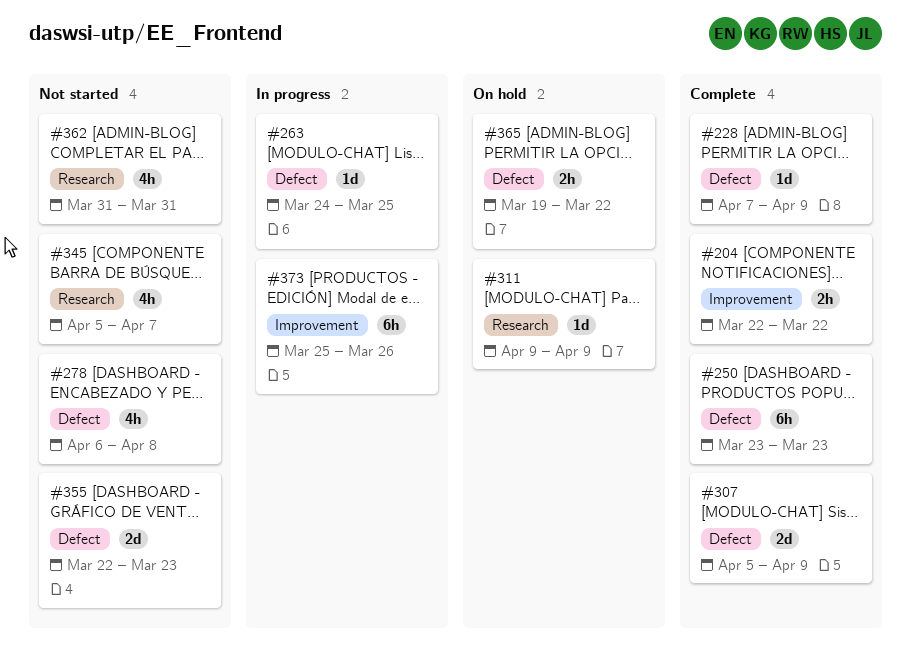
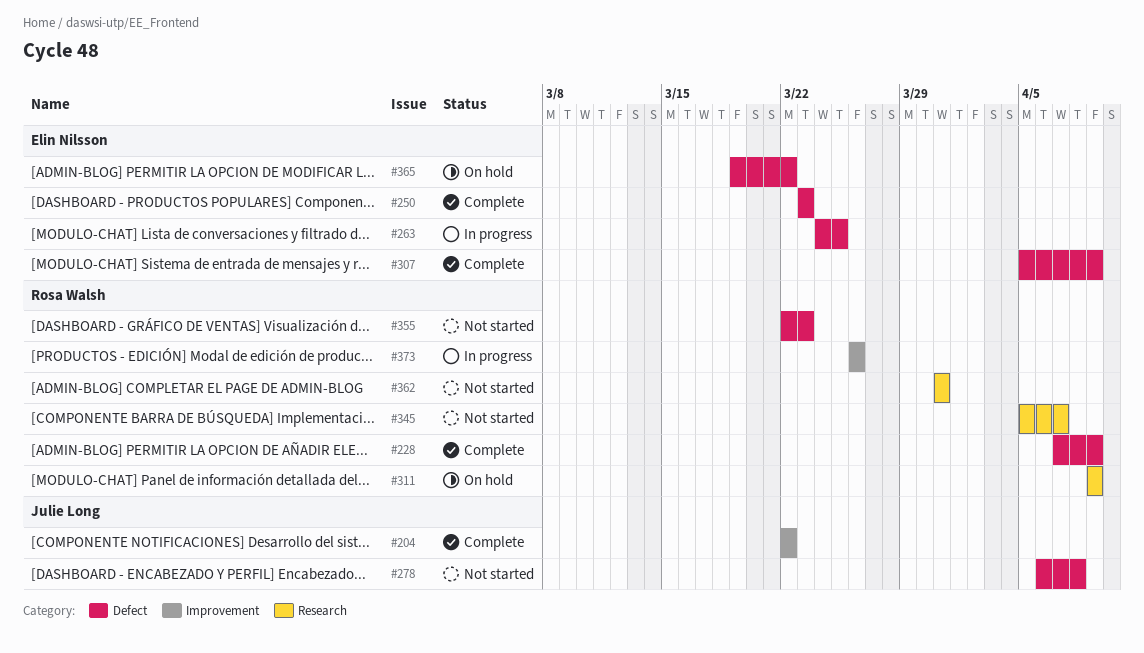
#373, start: Mar 25 -> Mar 26

